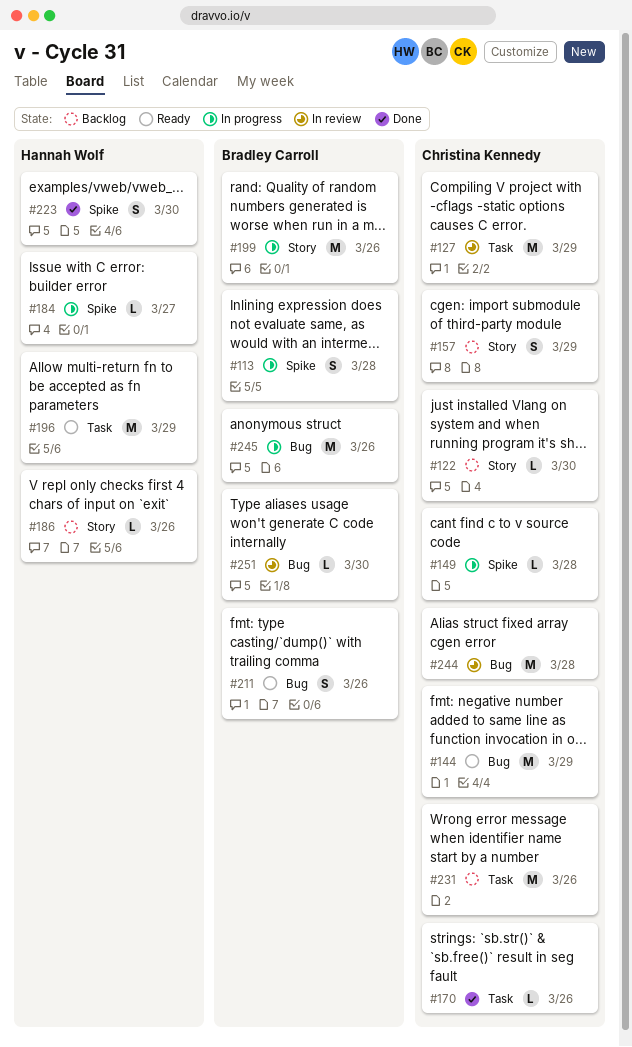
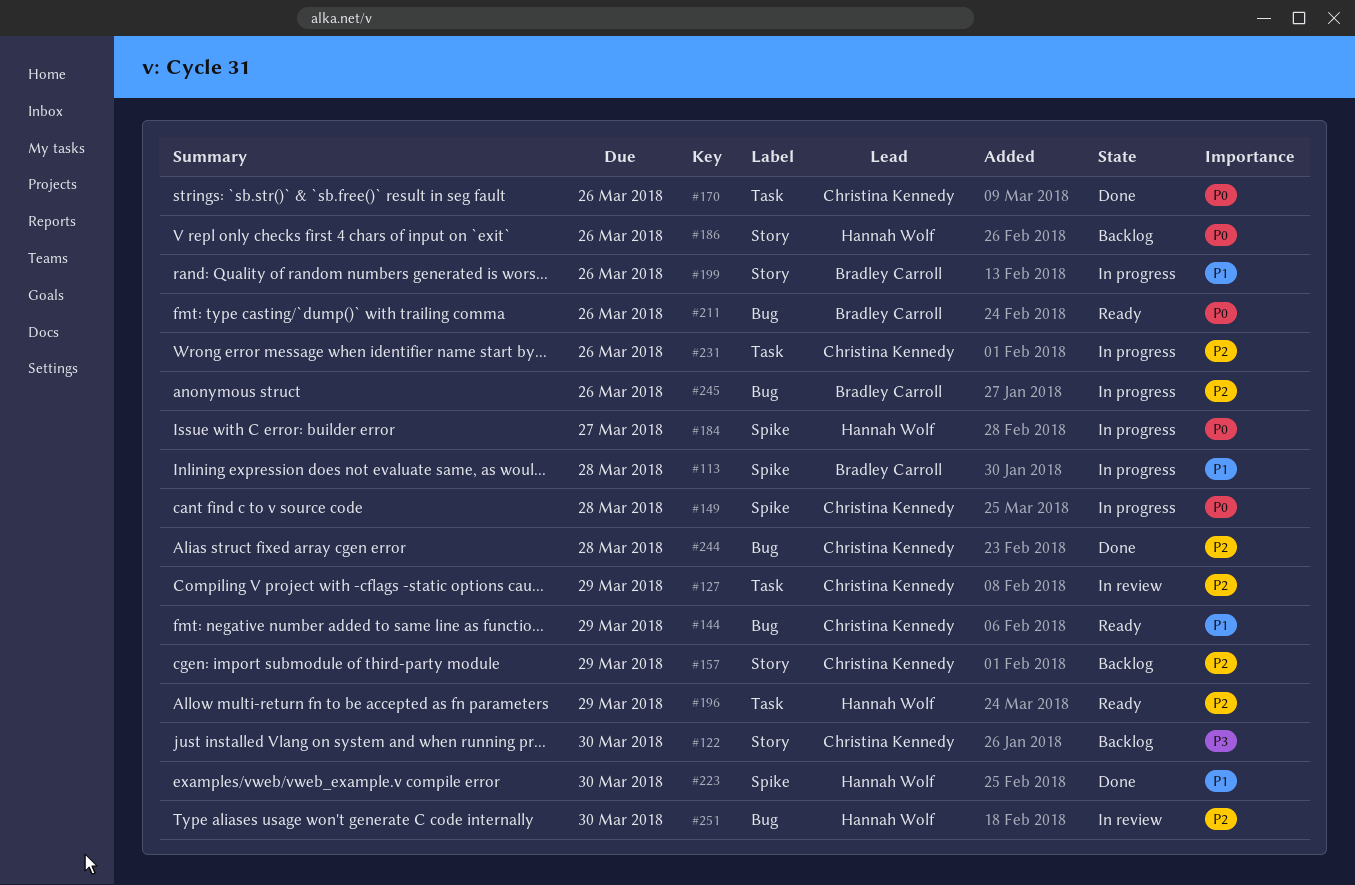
#231, status: Backlog -> In progress
#244, status: In review -> Done
#251, owner: Bradley Carroll -> Hannah Wolf

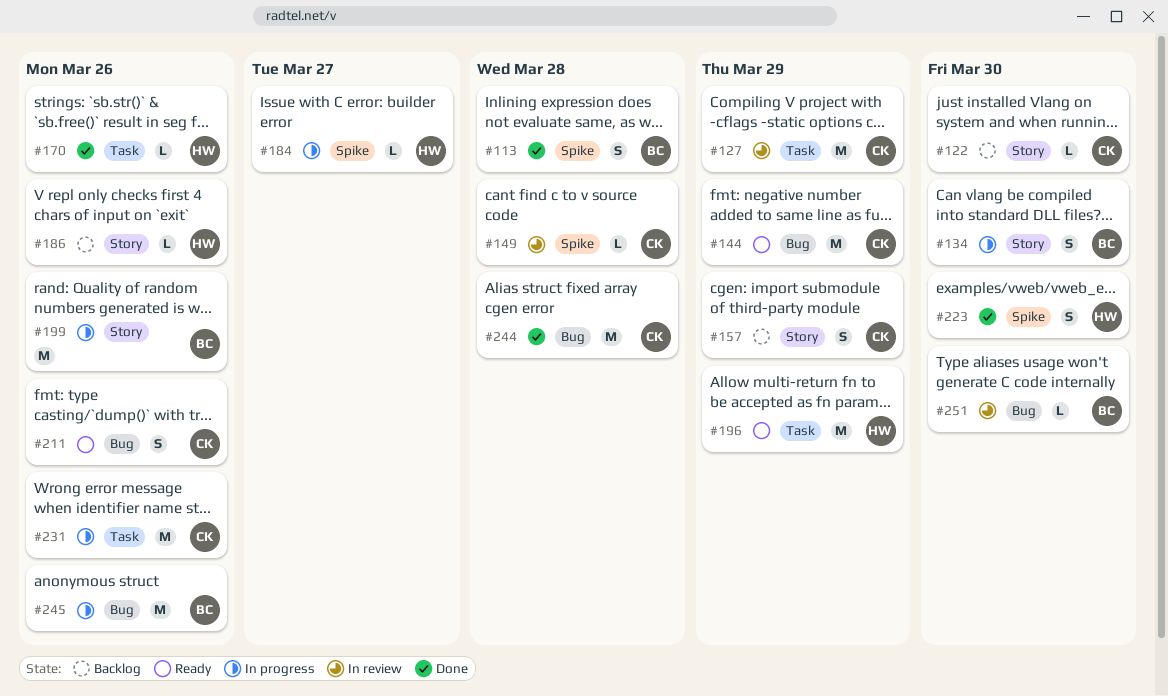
#113, status: In progress -> Done
#134: none -> present
#149, status: In progress -> In review
#170, owner: Christina Kennedy -> Hannah Wolf
#211, owner: Bradley Carroll -> Christina Kennedy
#251, owner: Hannah Wolf -> Bradley Carroll

